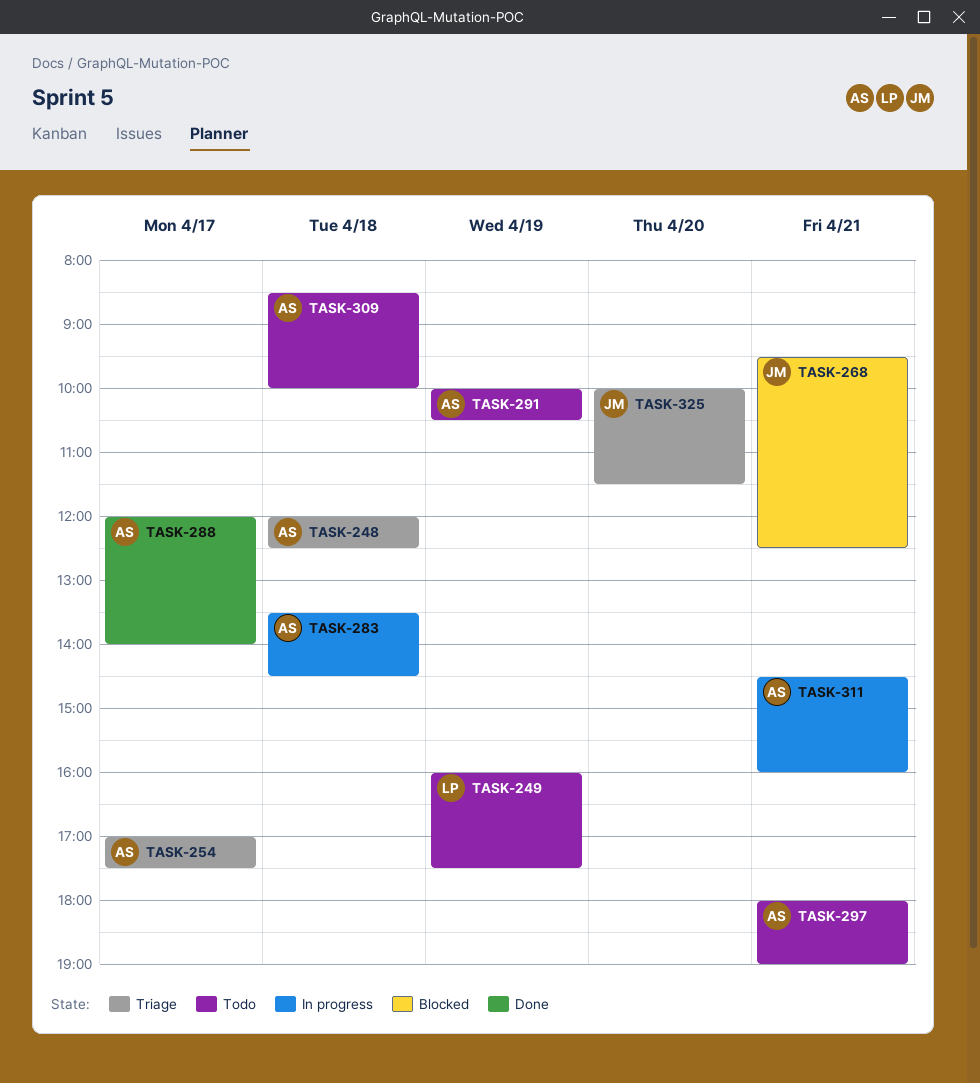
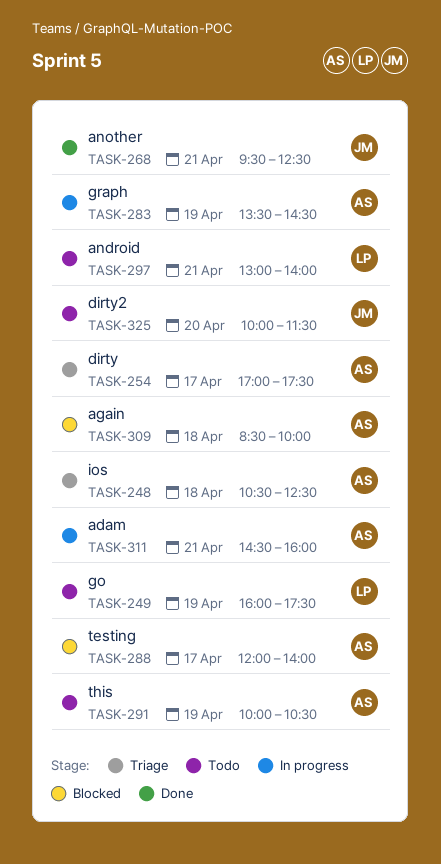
TASK-248, begins: 12:00 -> 10:30
TASK-268, status: Blocked -> Done
TASK-283, day: Apr 18 -> Apr 19
TASK-288, status: Done -> Blocked
TASK-297, owner: AS -> LP
TASK-297, begins: 18:00 -> 13:00
TASK-297, ends: 19:00 -> 14:00
TASK-309, status: Todo -> Blocked
TASK-325, status: Triage -> Todo

